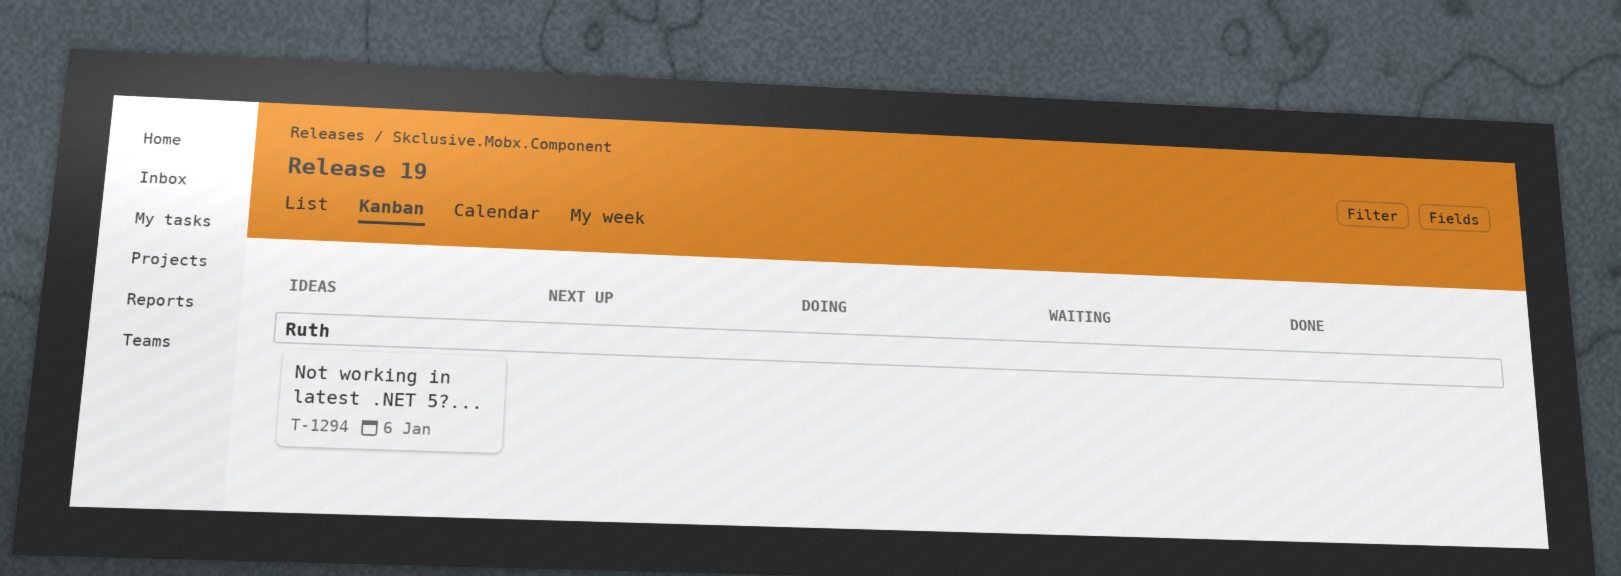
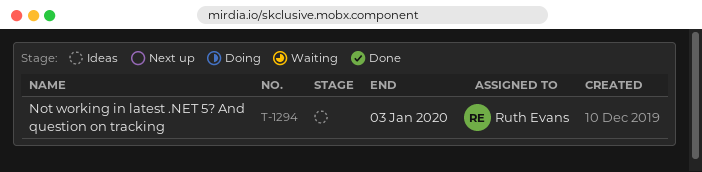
T-1294, due: Jan 6 -> Jan 3

